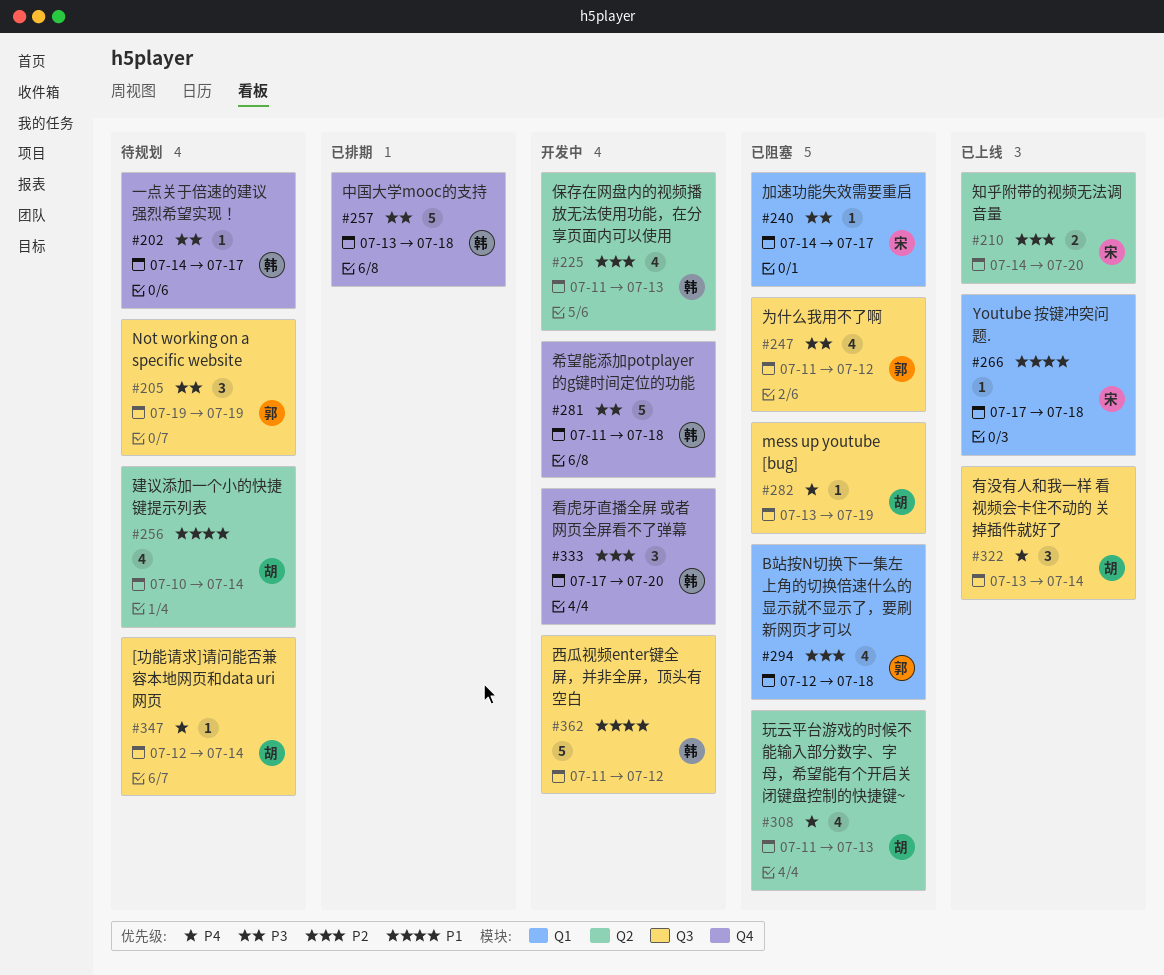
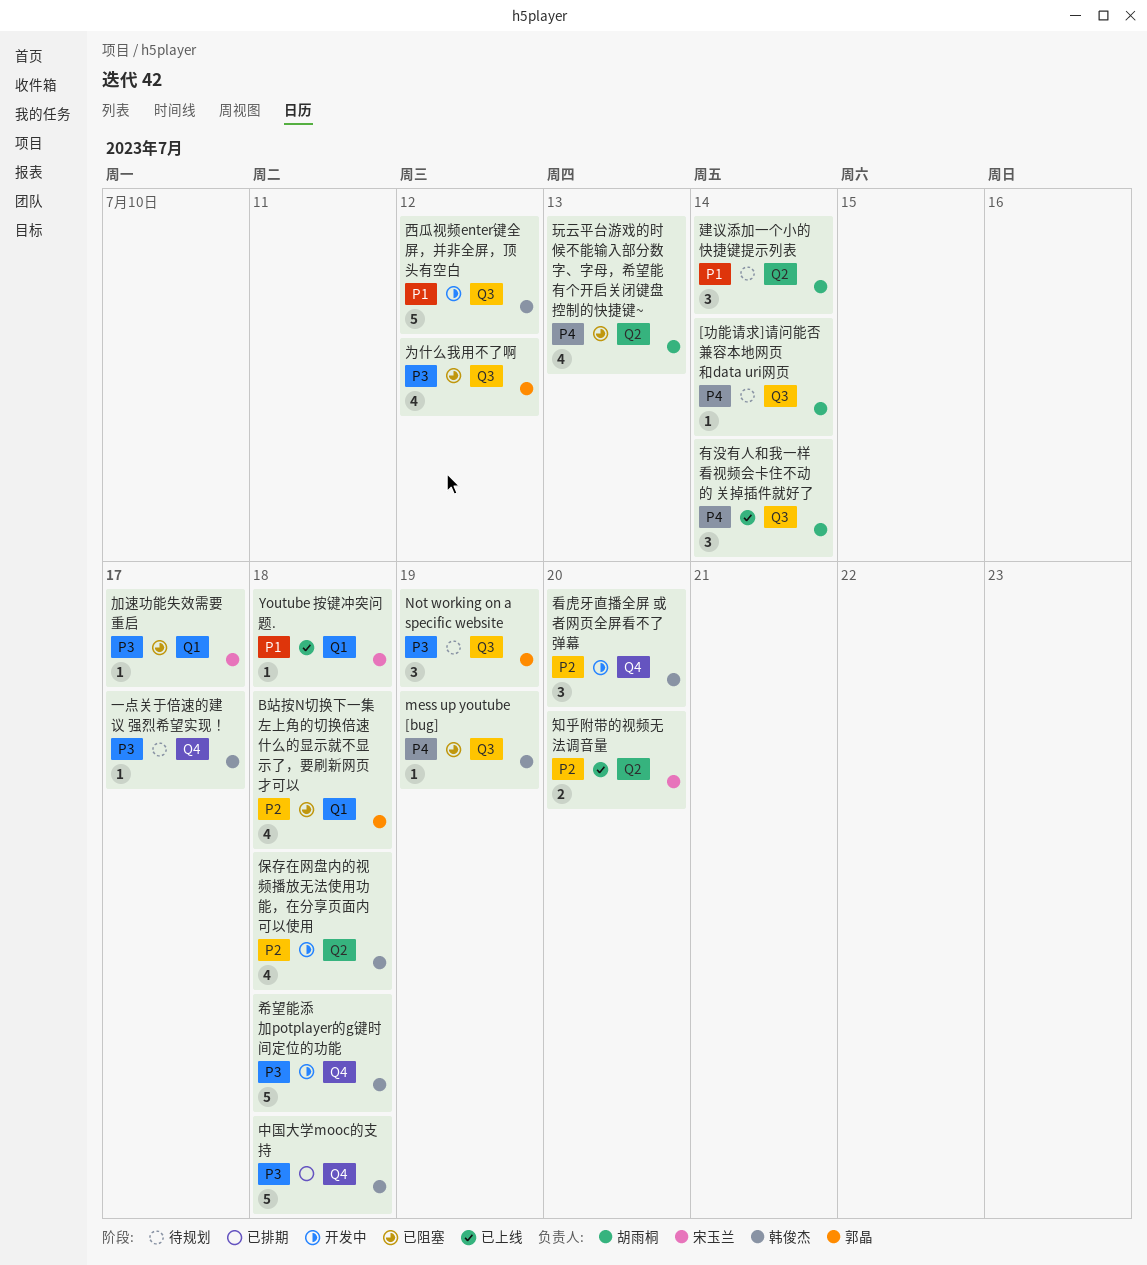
mess up youtube [bug], owner: 胡雨桐 -> 韩俊杰
保存在网盘内的视频播放无法使用功能，在分享页面内可以使用, due: Jul 13 -> Jul 18
建议添加一个小的快捷键提示列表, estimate: 4 -> 3

